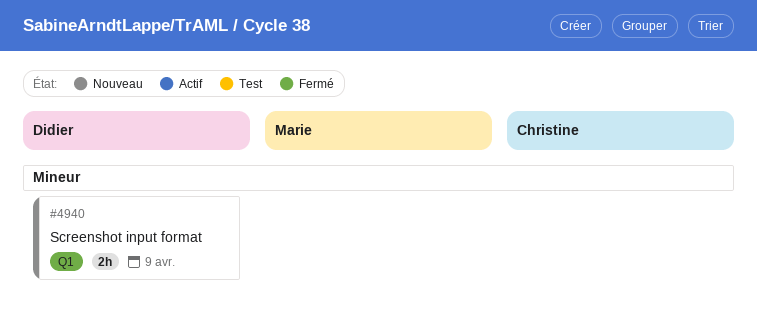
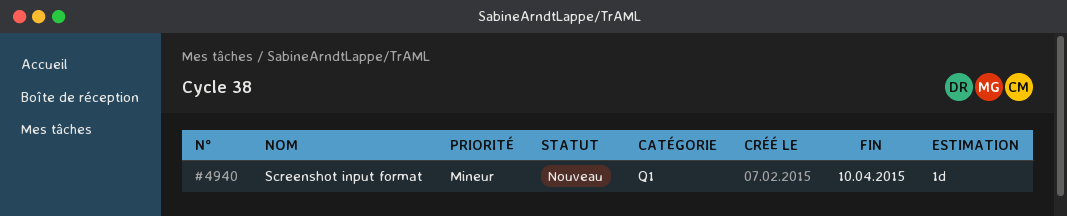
#4940, estimate: 2h -> 1d
#4940, due: Apr 9 -> Apr 10

